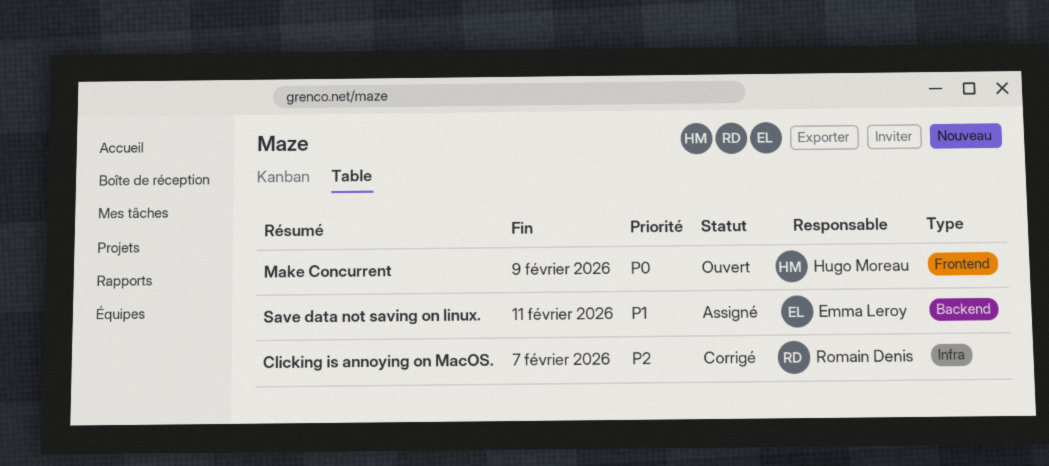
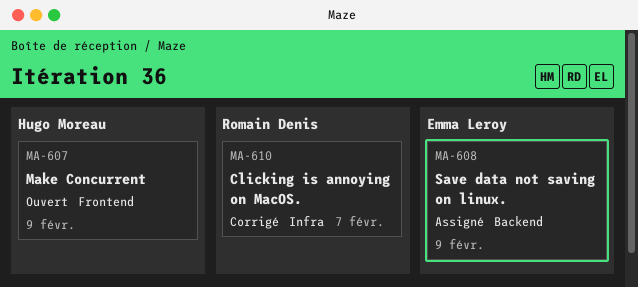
Save data not saving on linux., due: Feb 11 -> Feb 9

